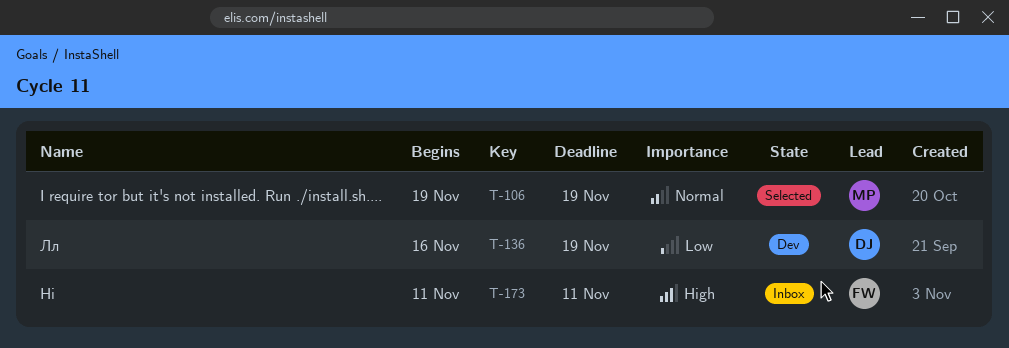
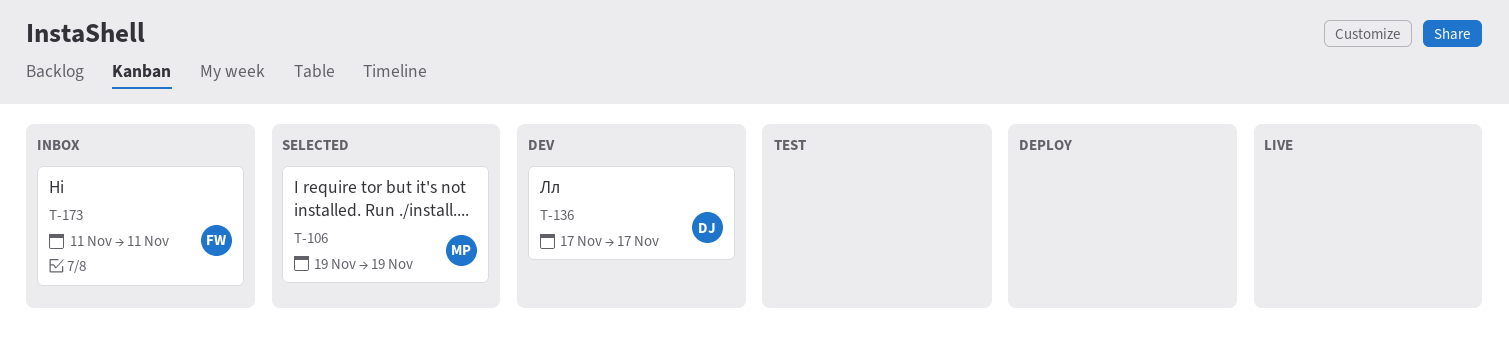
T-136, start: Nov 16 -> Nov 17
T-136, due: Nov 19 -> Nov 17

